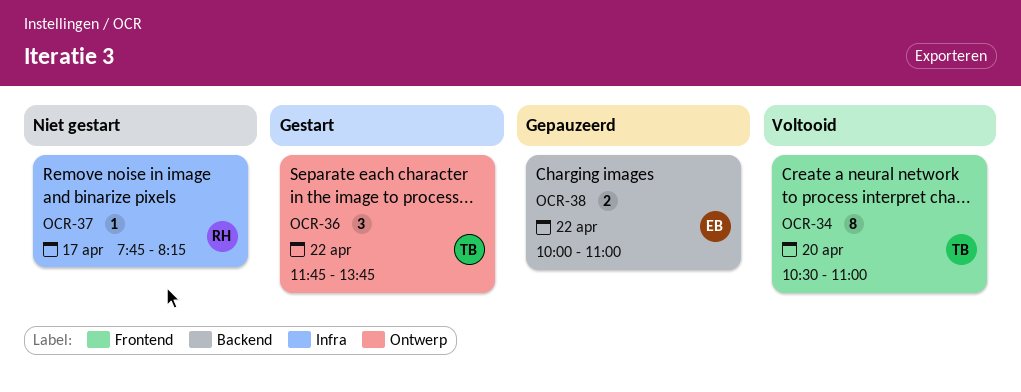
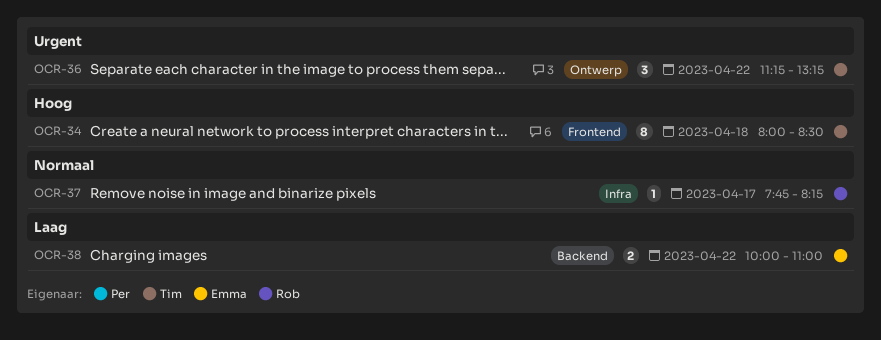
OCR-34, day: Apr 20 -> Apr 18
OCR-34, begins: 10:30 -> 08:00
OCR-34, ends: 11:00 -> 08:30
OCR-36, begins: 11:45 -> 11:15
OCR-36, ends: 13:45 -> 13:15

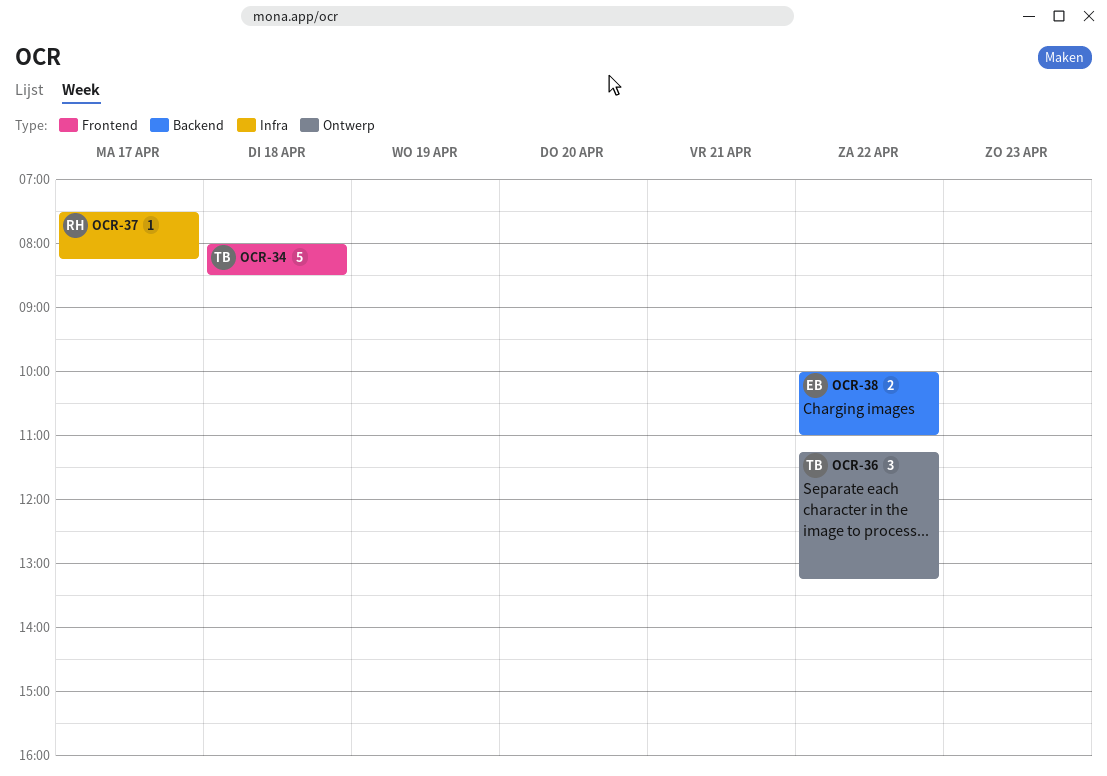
OCR-34, estimate: 8 -> 5
OCR-37, begins: 07:45 -> 07:30

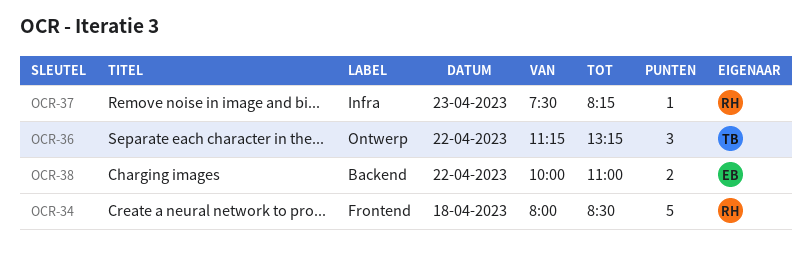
OCR-34, owner: TB -> RH
OCR-37, day: Apr 17 -> Apr 23

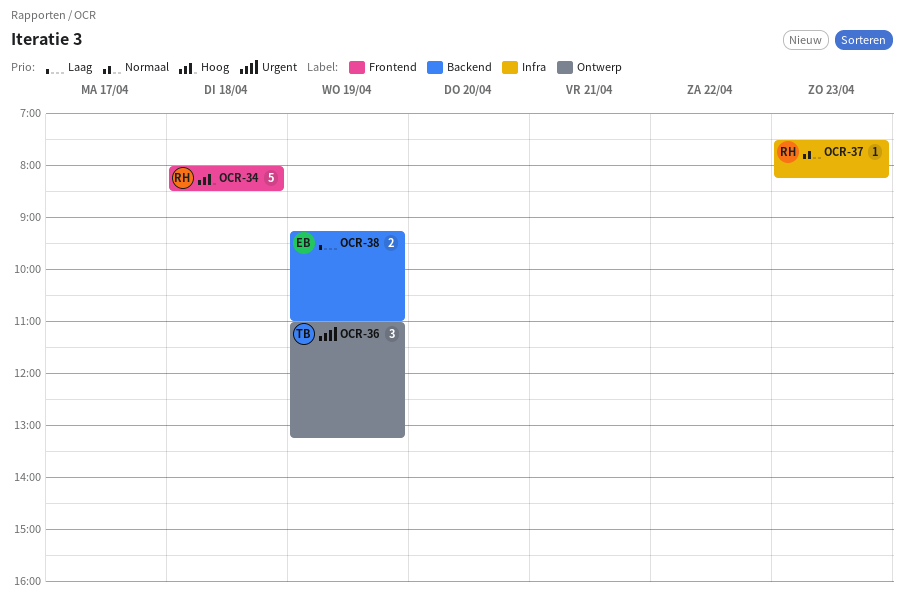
OCR-36, day: Apr 22 -> Apr 19
OCR-36, begins: 11:15 -> 11:00
OCR-38, day: Apr 22 -> Apr 19
OCR-38, begins: 10:00 -> 09:15

